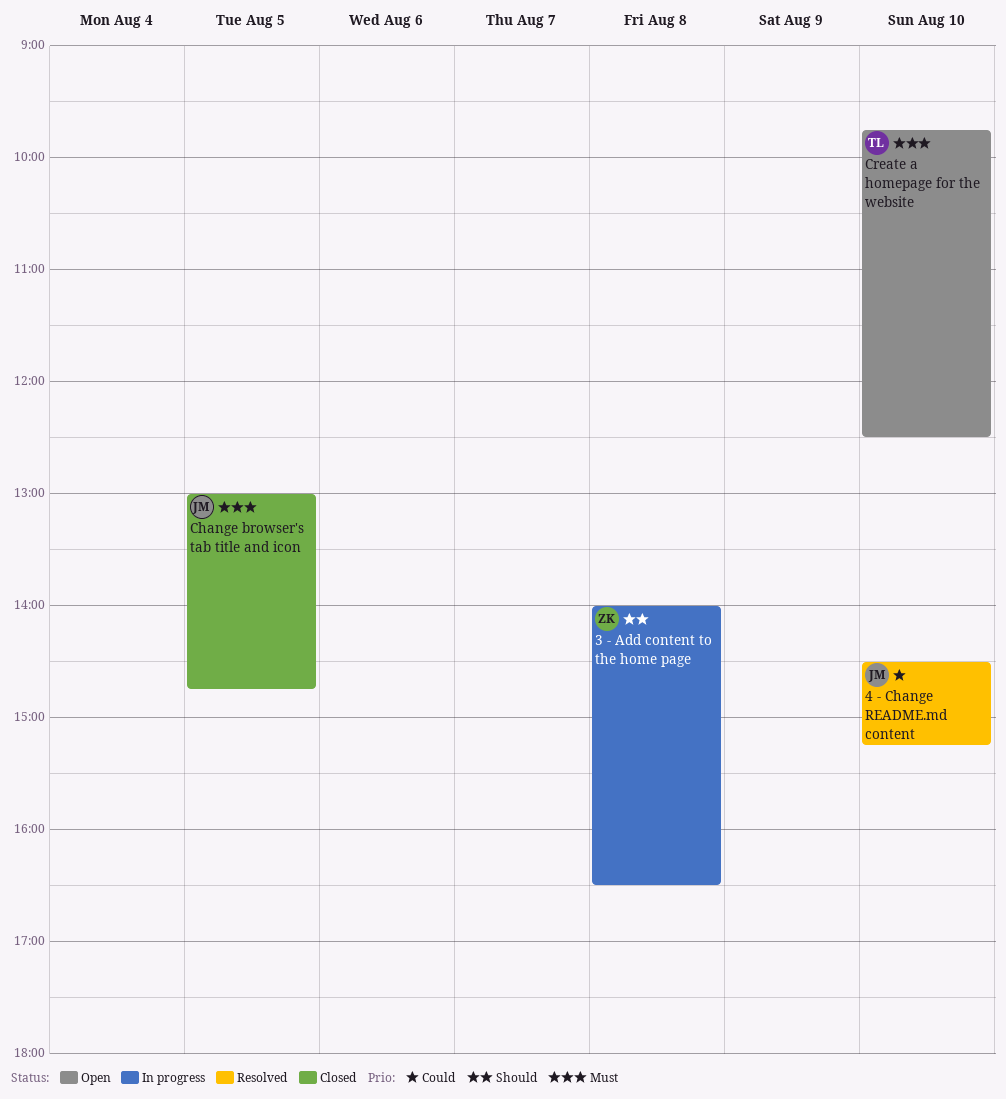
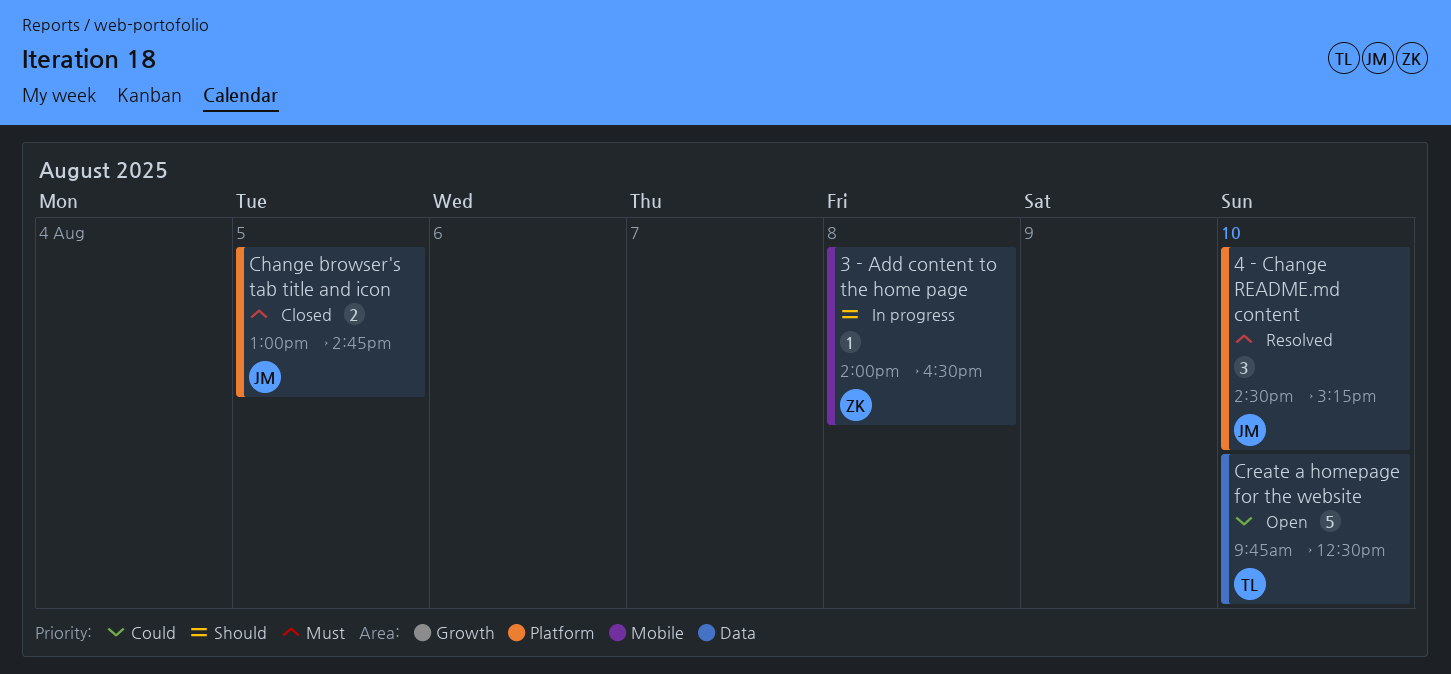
4 - Change README.md content, priority: Could -> Must
Create a homepage for the website, priority: Must -> Could

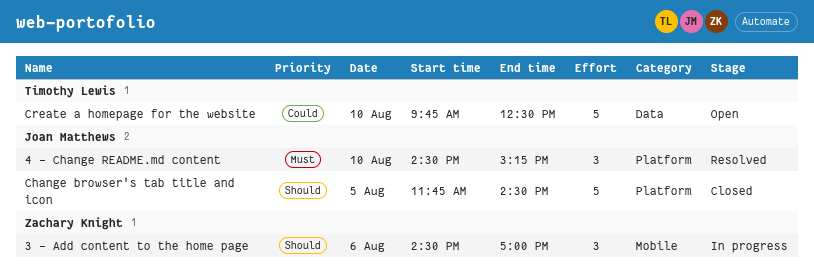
3 - Add content to the home page, estimate: 1 -> 3
3 - Add content to the home page, day: Aug 8 -> Aug 6
3 - Add content to the home page, begins: 14:00 -> 14:30
3 - Add content to the home page, ends: 16:30 -> 17:00
Change browser's tab title and icon, priority: Must -> Should
Change browser's tab title and icon, estimate: 2 -> 5
Change browser's tab title and icon, begins: 13:00 -> 11:45
Change browser's tab title and icon, ends: 14:45 -> 14:30

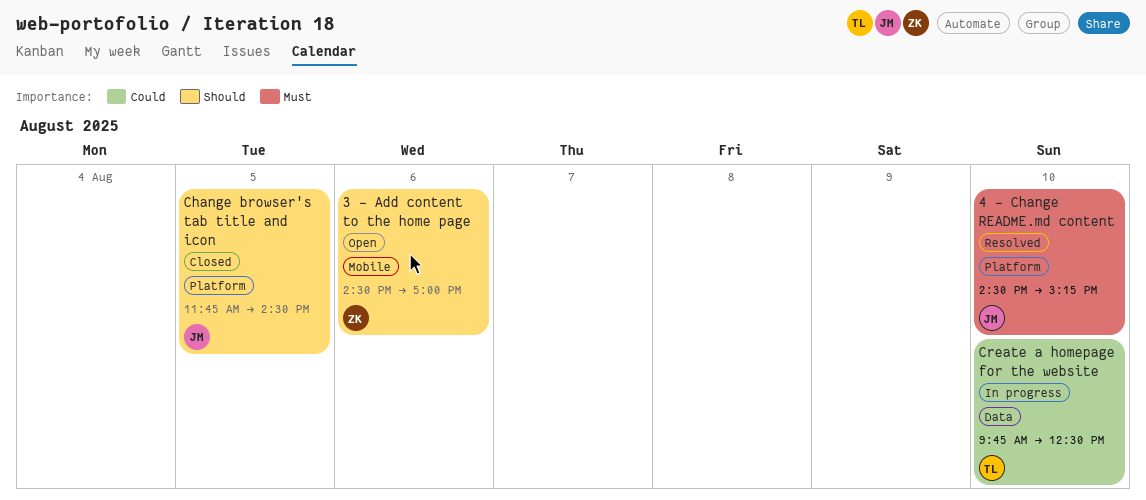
3 - Add content to the home page, status: In progress -> Open
Create a homepage for the website, status: Open -> In progress

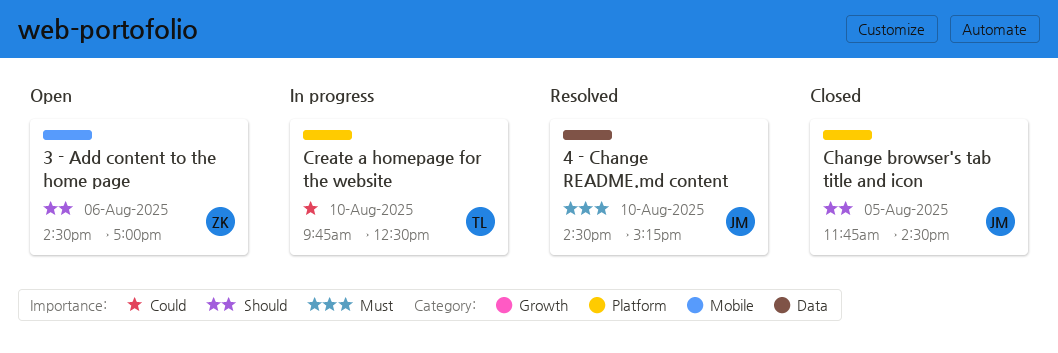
4 - Change README.md content, label: Platform -> Data
Create a homepage for the website, label: Data -> Platform

